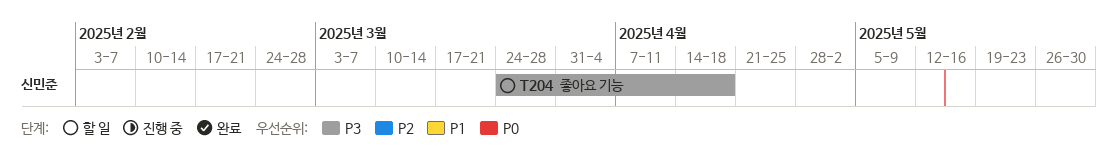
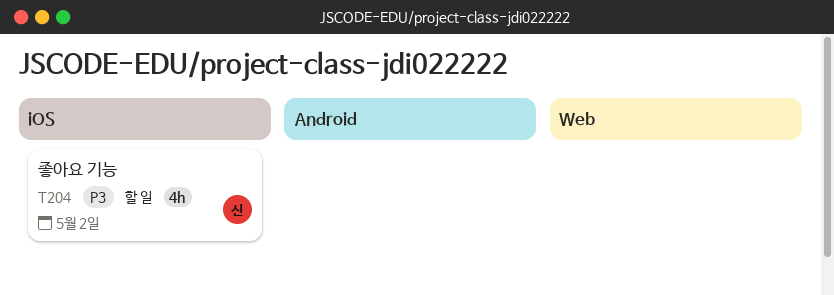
T204, due: Apr 18 -> May 2

